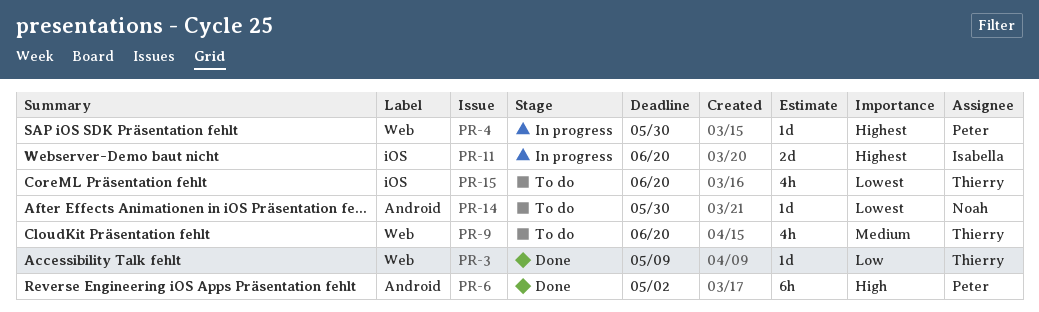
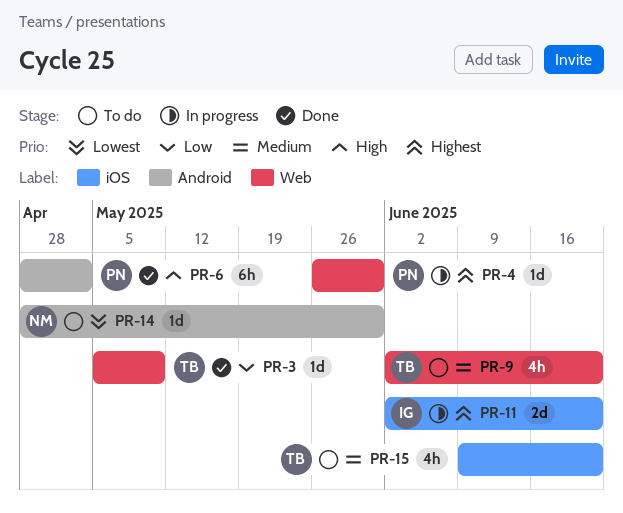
PR-15, priority: Lowest -> Medium

